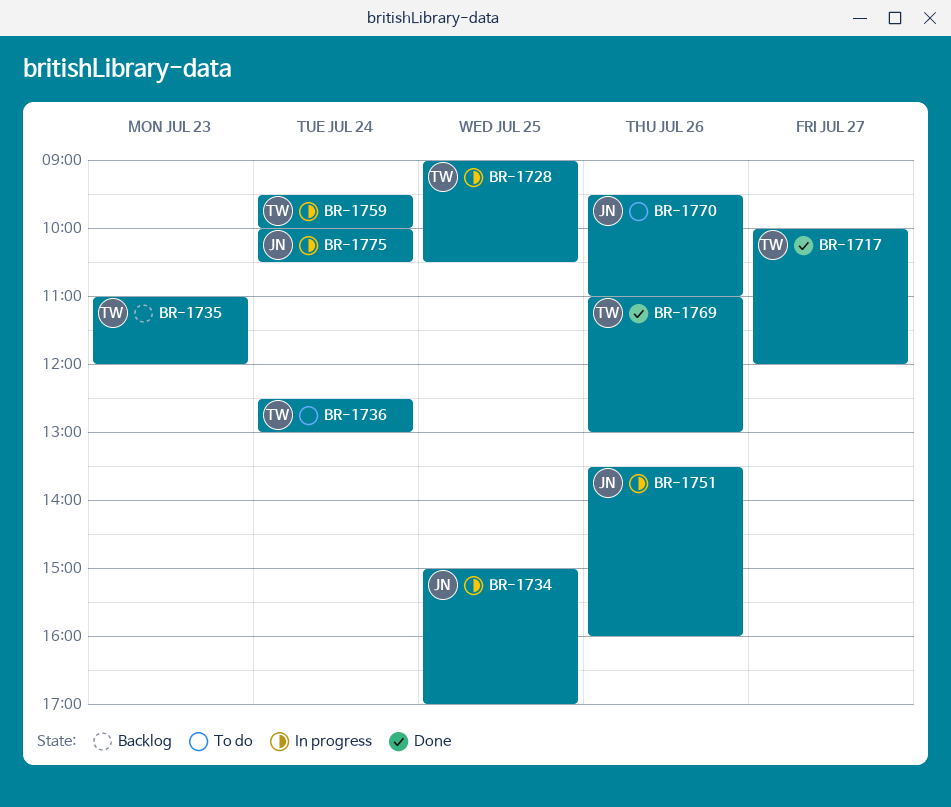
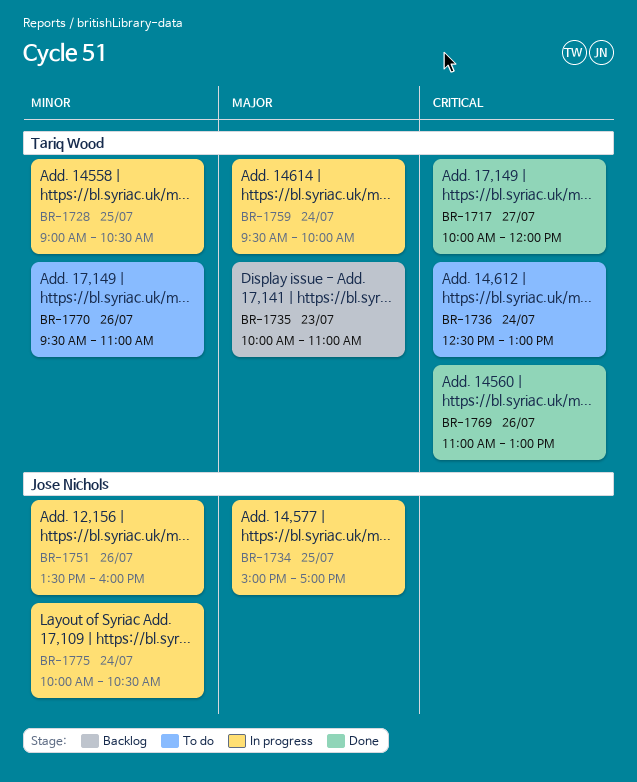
BR-1735, begins: 11:00 -> 10:00
BR-1735, ends: 12:00 -> 11:00
BR-1770, owner: Jose Nichols -> Tariq Wood

